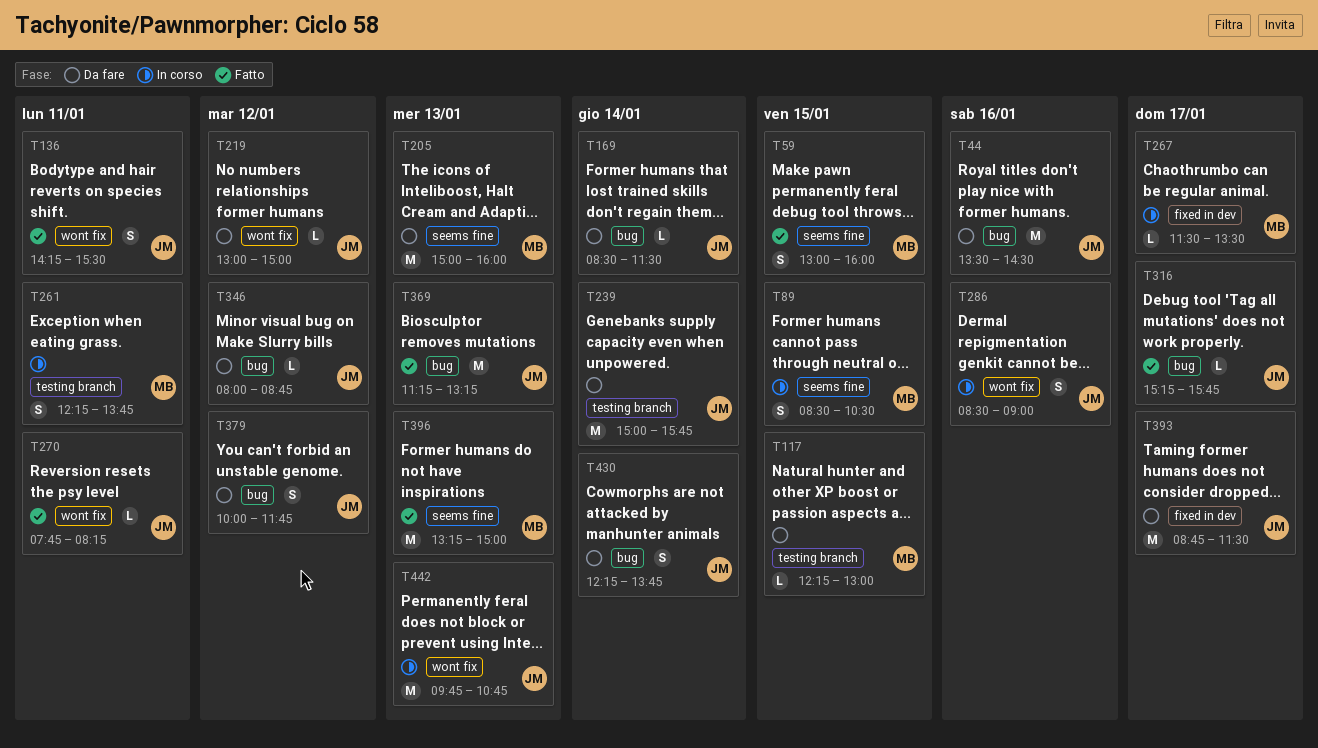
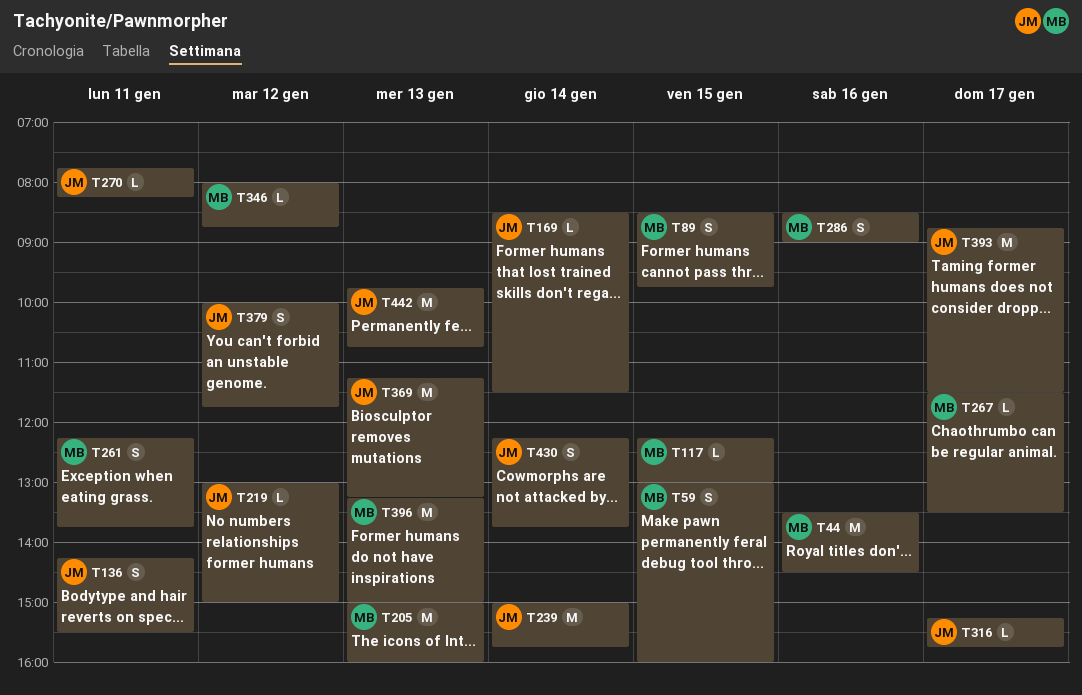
T44, owner: JM -> MB
T89, ends: 10:30 -> 09:45
T286, owner: JM -> MB
T346, owner: JM -> MB

